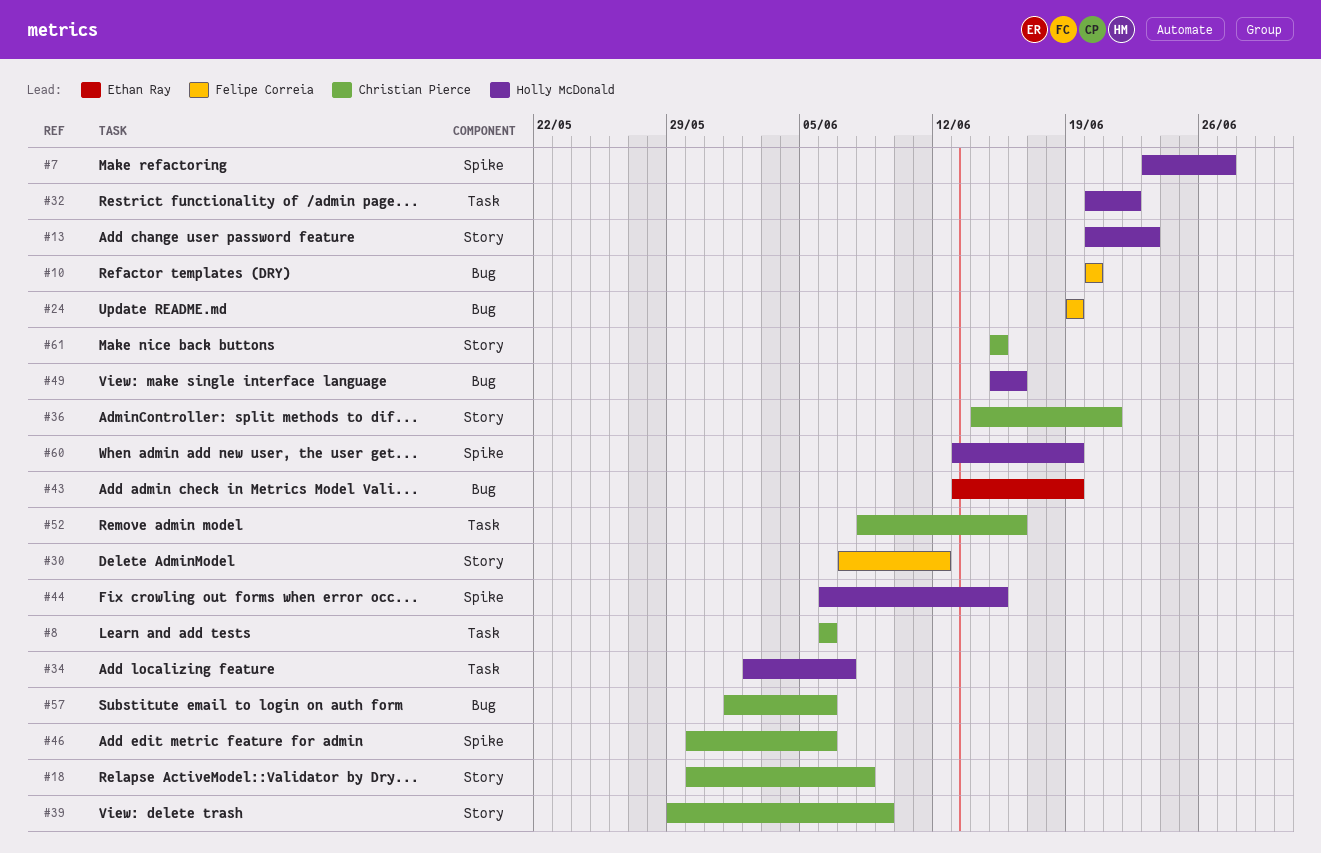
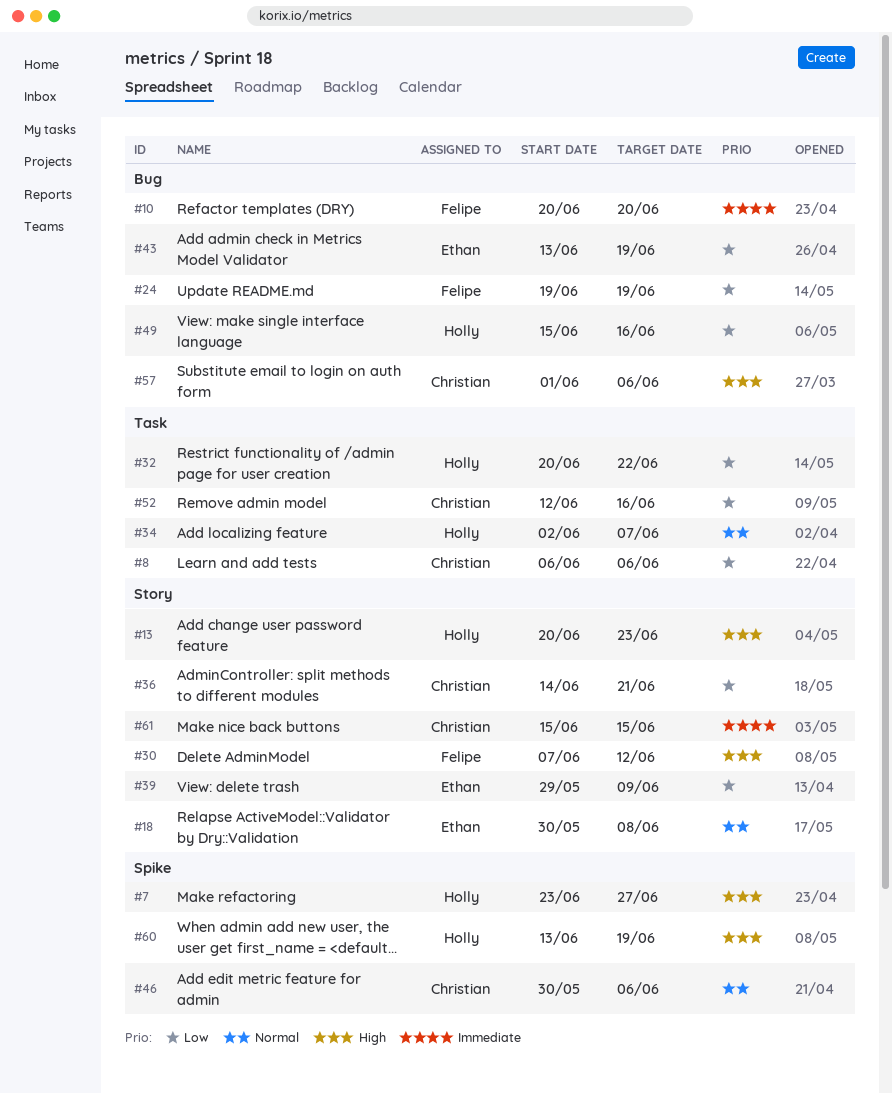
#18, owner: Christian Pierce -> Ethan Ray
#39, owner: Christian Pierce -> Ethan Ray
#44: present -> none
#52, start: Jun 8 -> Jun 12

